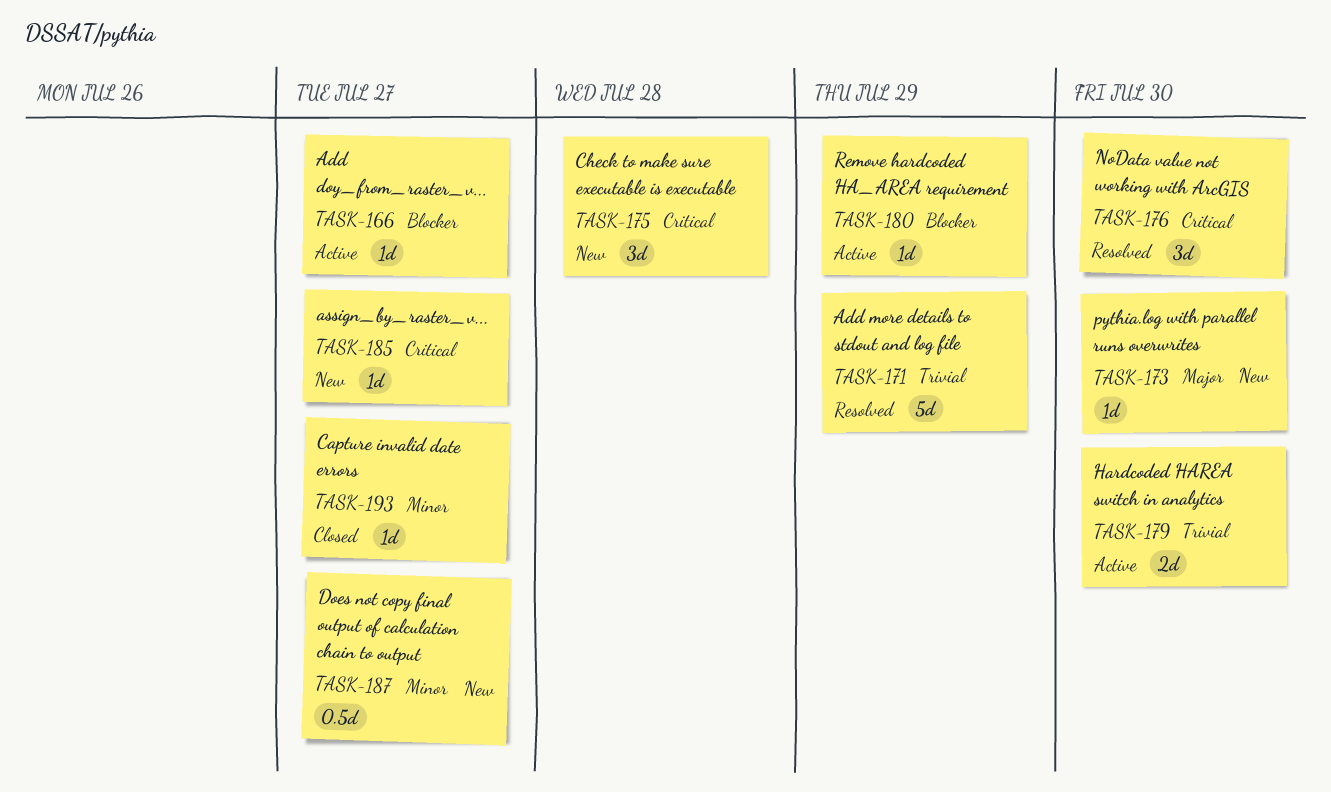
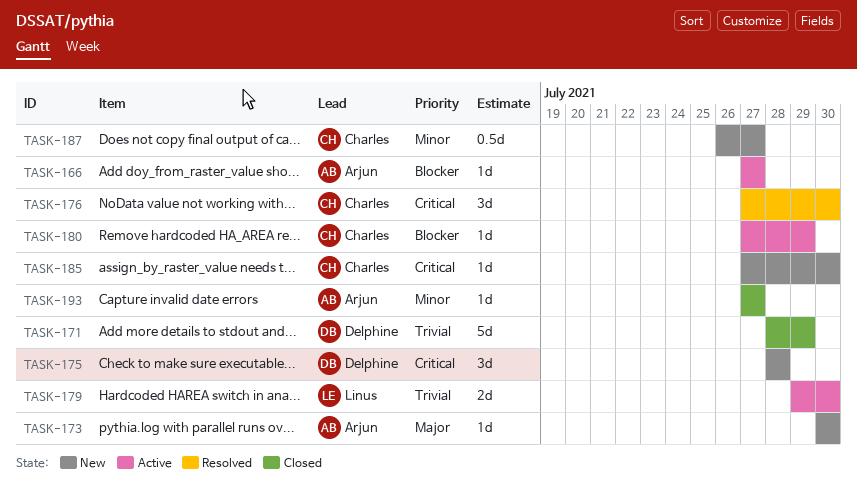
TASK-171, status: Resolved -> Closed
TASK-185, due: Jul 27 -> Jul 30

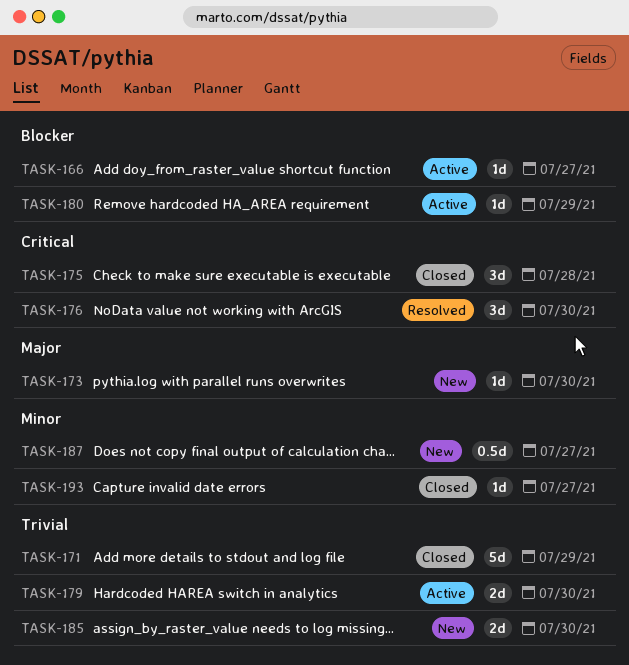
TASK-175, status: New -> Closed
TASK-185, priority: Critical -> Trivial
TASK-185, estimate: 1d -> 2d

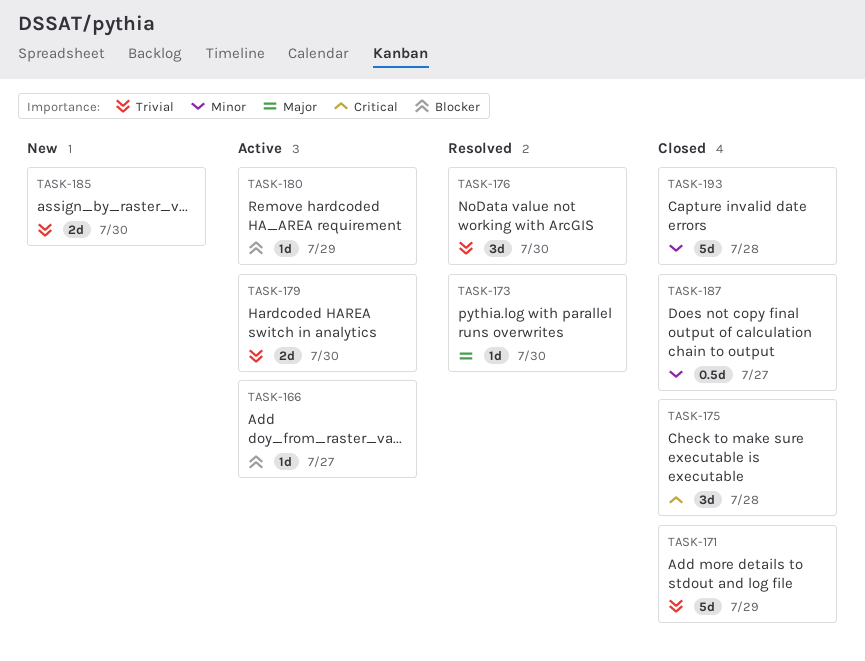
TASK-173, status: New -> Resolved
TASK-176, priority: Critical -> Trivial
TASK-187, status: New -> Closed
TASK-193, estimate: 1d -> 5d
TASK-193, due: Jul 27 -> Jul 28

